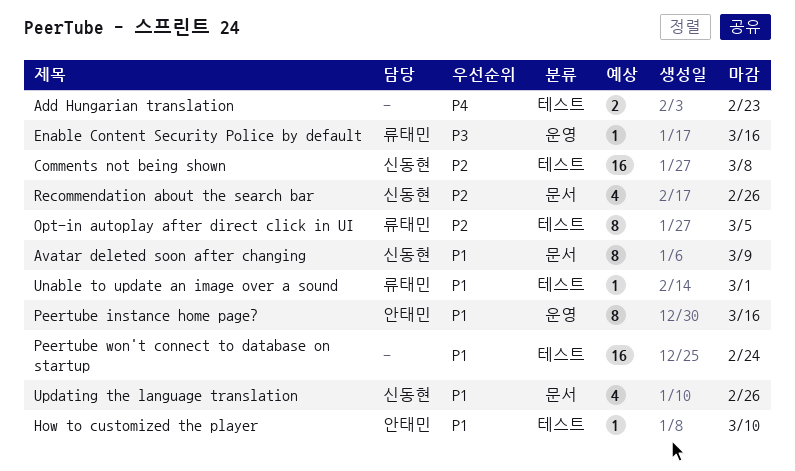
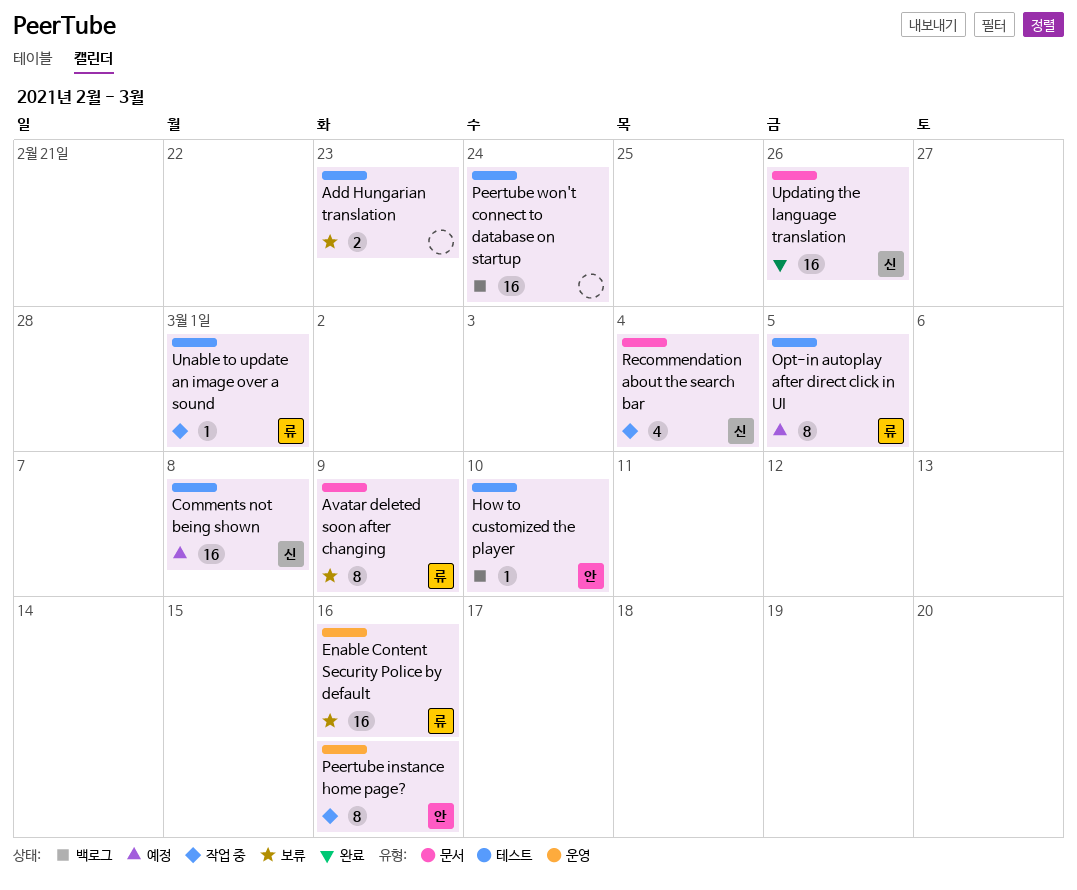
Avatar deleted soon after changing, owner: 신동현 -> 류태민
Enable Content Security Police by default, estimate: 1 -> 16
Recommendation about the search bar, due: Feb 26 -> Mar 4
Updating the language translation, estimate: 4 -> 16

